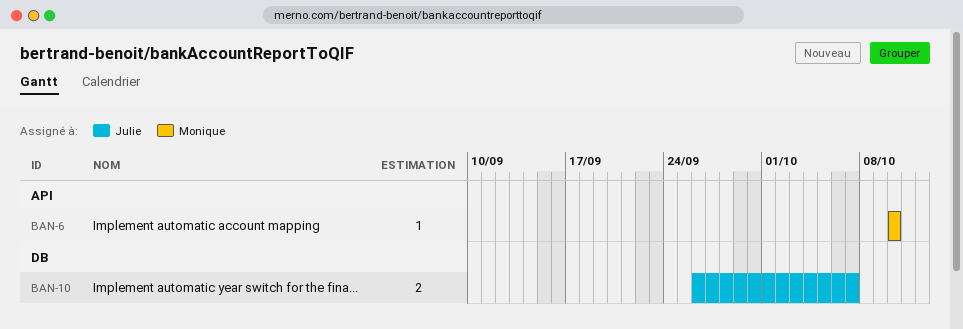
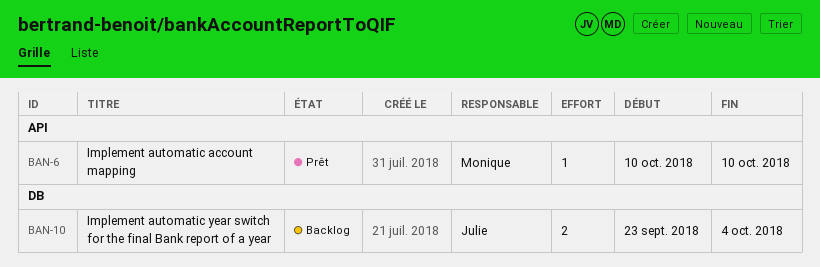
BAN-10, start: Sep 26 -> Sep 23
BAN-10, due: Oct 7 -> Oct 4

